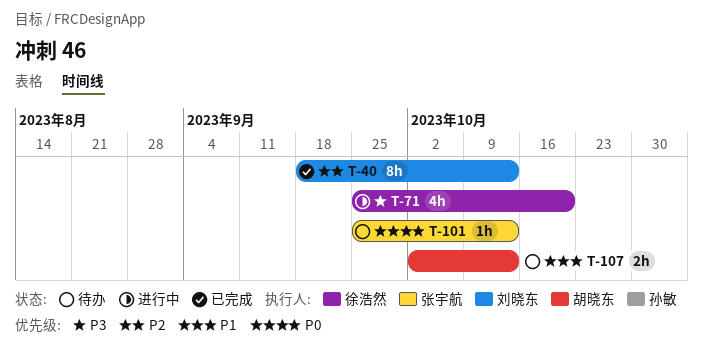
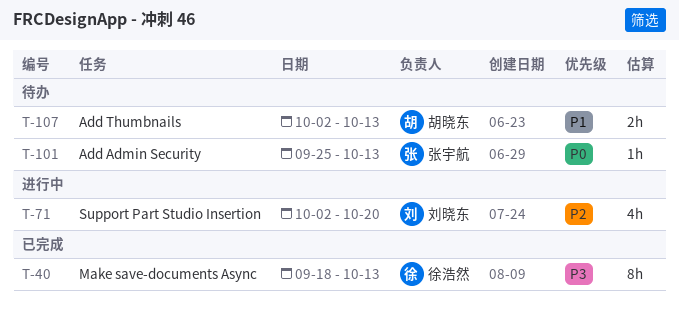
T-40, owner: 刘晓东 -> 徐浩然
T-40, priority: P2 -> P3
T-71, owner: 徐浩然 -> 刘晓东
T-71, priority: P3 -> P2
T-71, start: Sep 25 -> Oct 2

